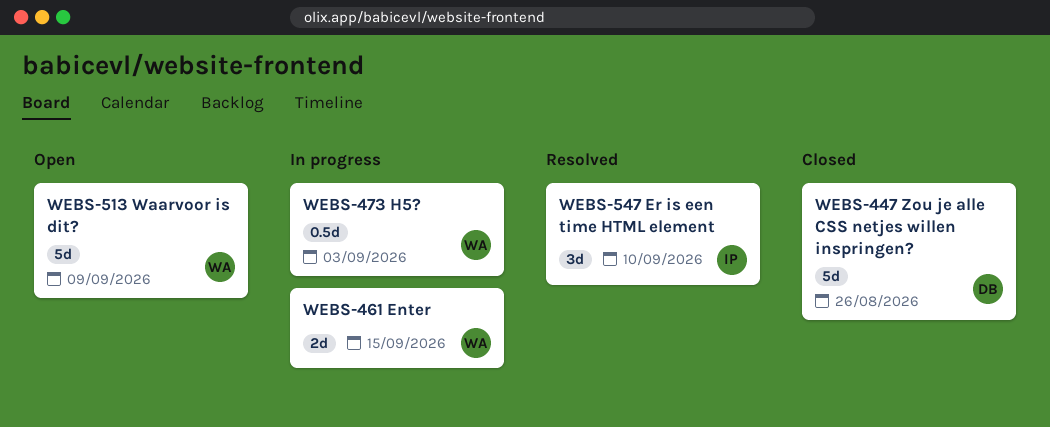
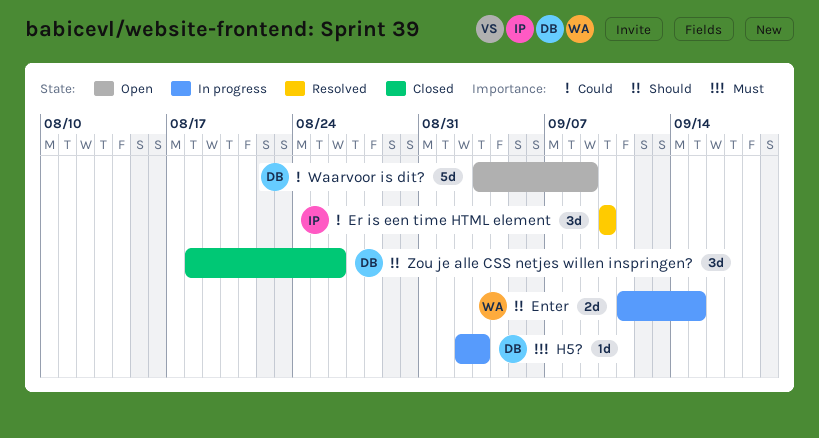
H5?, owner: WA -> DB
H5?, estimate: 0.5d -> 1d
Waarvoor is dit?, owner: WA -> DB
Zou je alle CSS netjes willen inspringen?, estimate: 5d -> 3d

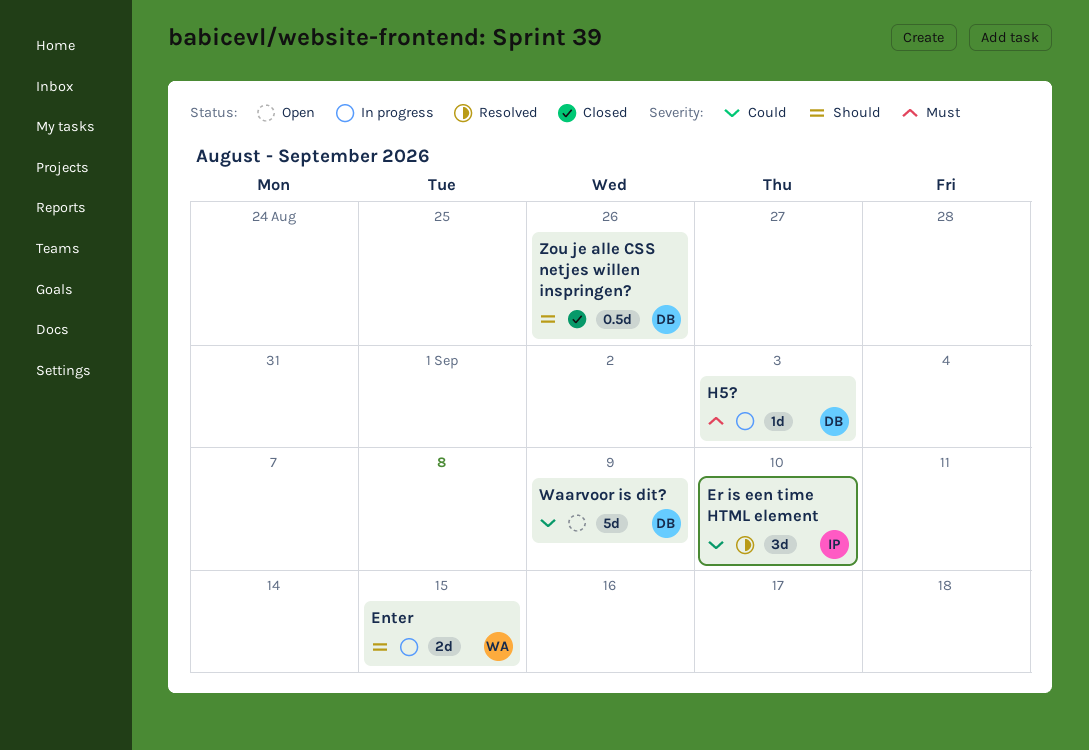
Zou je alle CSS netjes willen inspringen?, estimate: 3d -> 0.5d

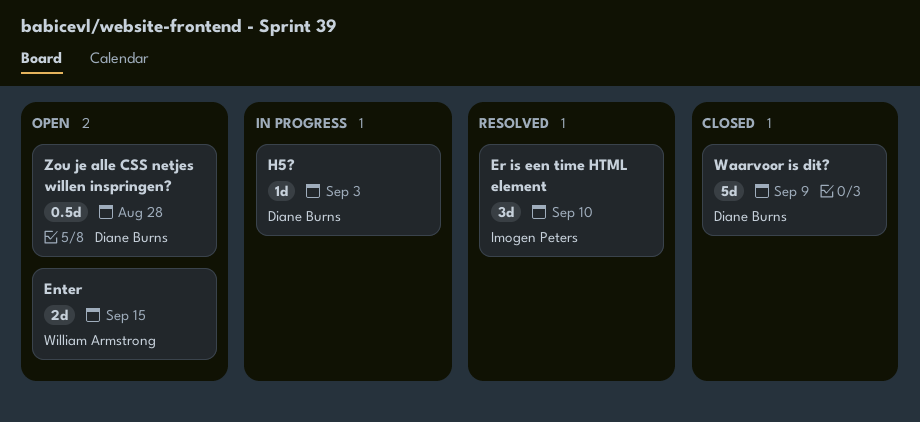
Enter, status: In progress -> Open
Waarvoor is dit?, status: Open -> Closed
Zou je alle CSS netjes willen inspringen?, status: Closed -> Open
Zou je alle CSS netjes willen inspringen?, due: Aug 26 -> Aug 28

